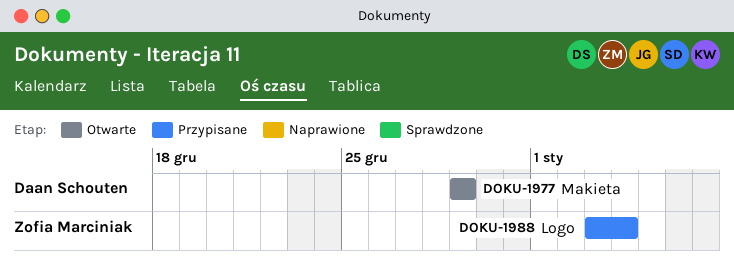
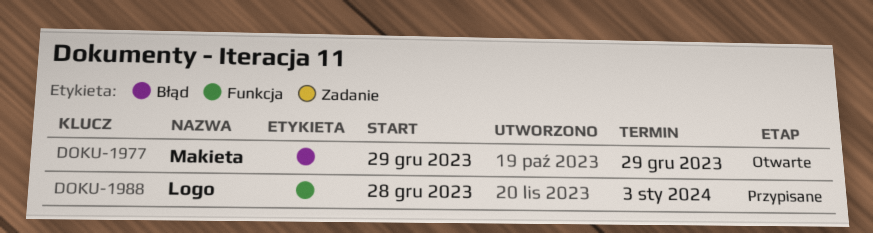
DOKU-1988, start: Jan 3 -> Dec 28
DOKU-1988, due: Jan 4 -> Jan 3

